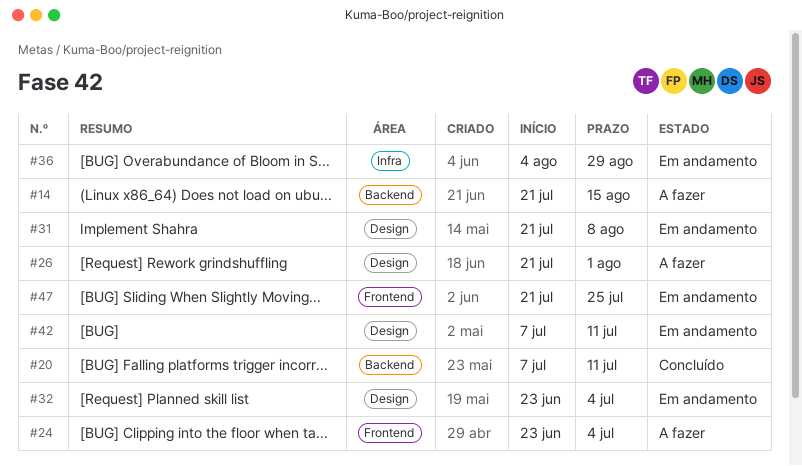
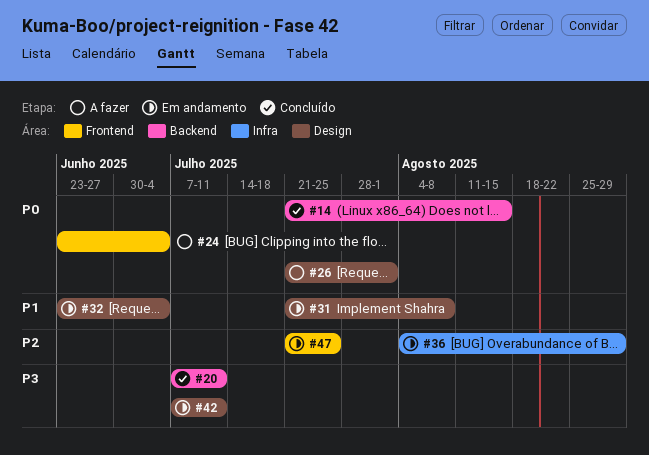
#14, status: A fazer -> Concluído

